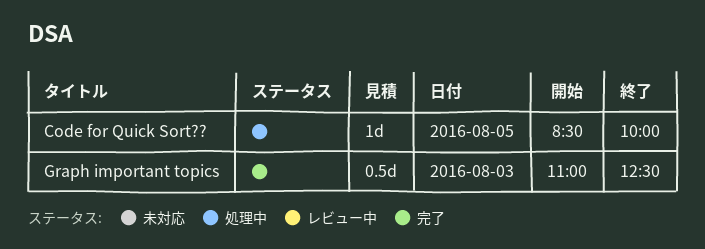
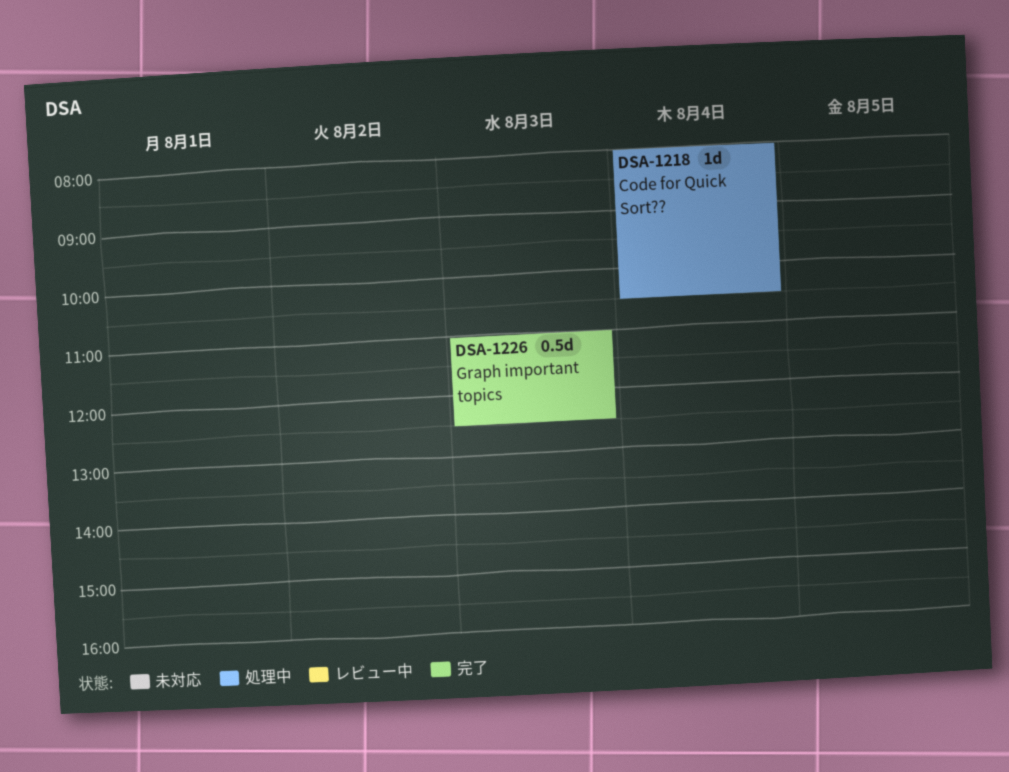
Code for Quick Sort??, day: Aug 5 -> Aug 4
Code for Quick Sort??, begins: 08:30 -> 08:00
Code for Quick Sort??, ends: 10:00 -> 10:30

